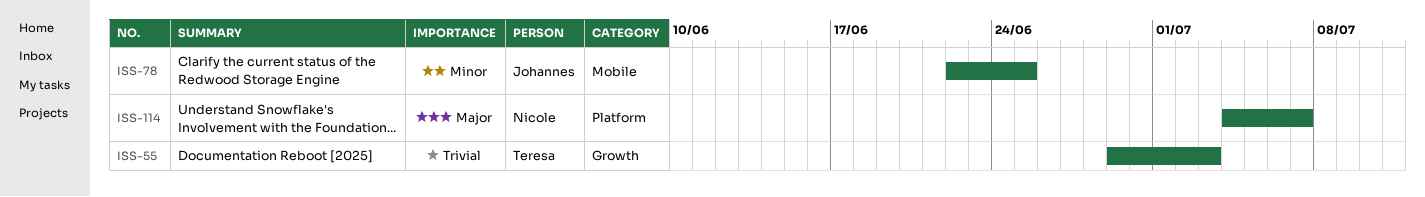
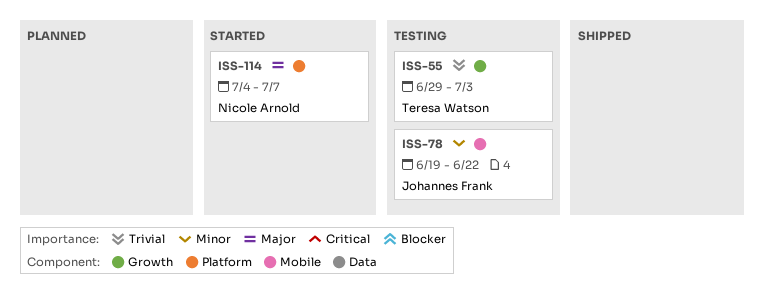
ISS-78, start: Jun 22 -> Jun 19
ISS-78, due: Jun 25 -> Jun 22

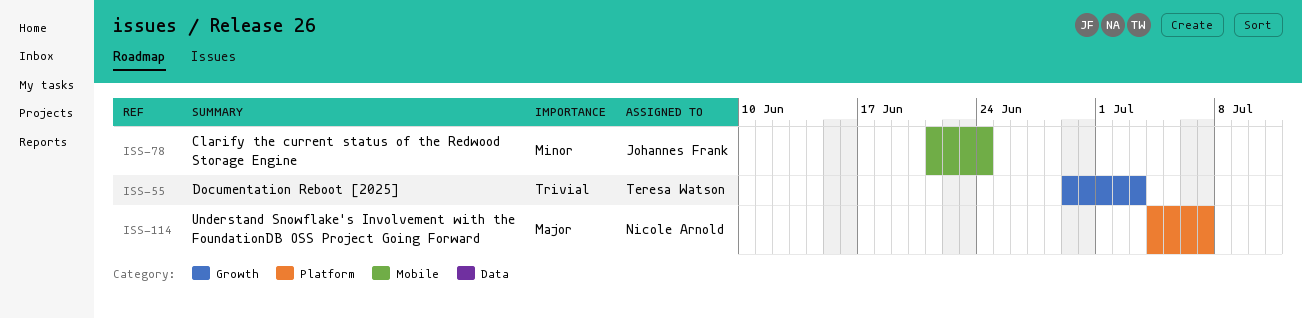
ISS-78, start: Jun 19 -> Jun 21
ISS-78, due: Jun 22 -> Jun 24

